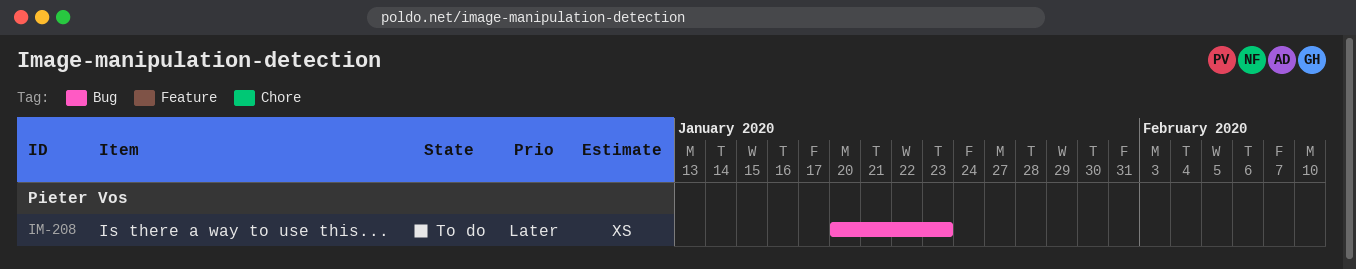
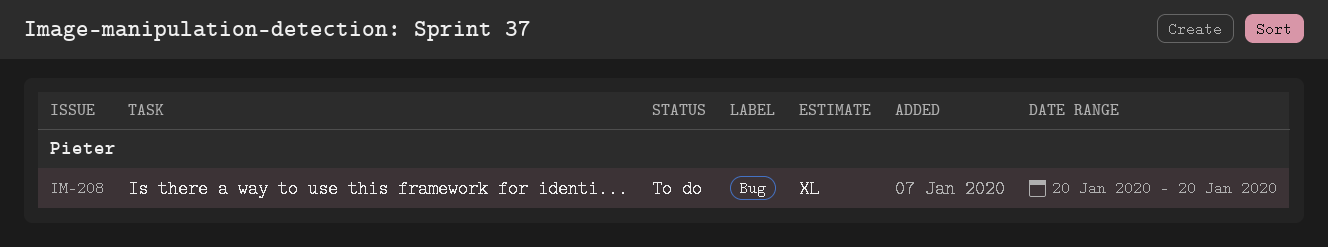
IM-208, estimate: XS -> XL
IM-208, due: Jan 23 -> Jan 20

